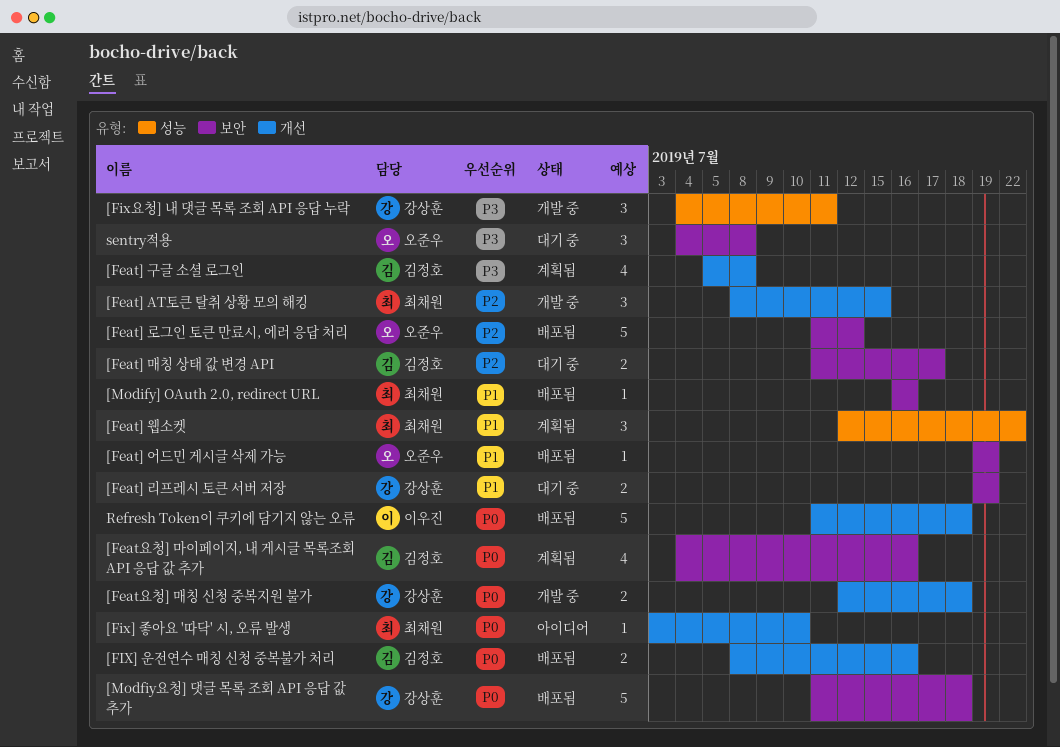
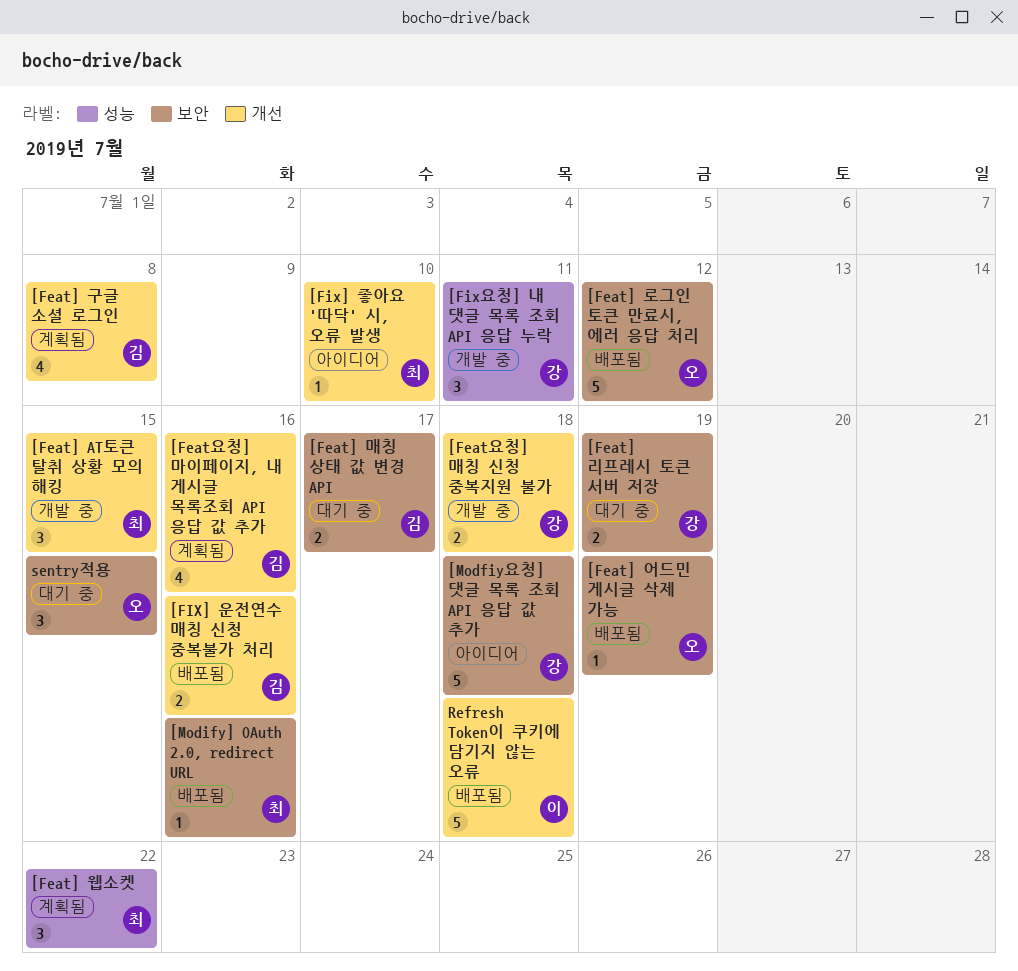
[Feat요청] 마이페이지, 내 게시글 목록조회 API 응답 값 추가, label: 보안 -> 개선
[Modfiy요청] 댓글 목록 조회 API 응답 값 추가, status: 배포됨 -> 아이디어
sentry적용, due: Jul 8 -> Jul 15

